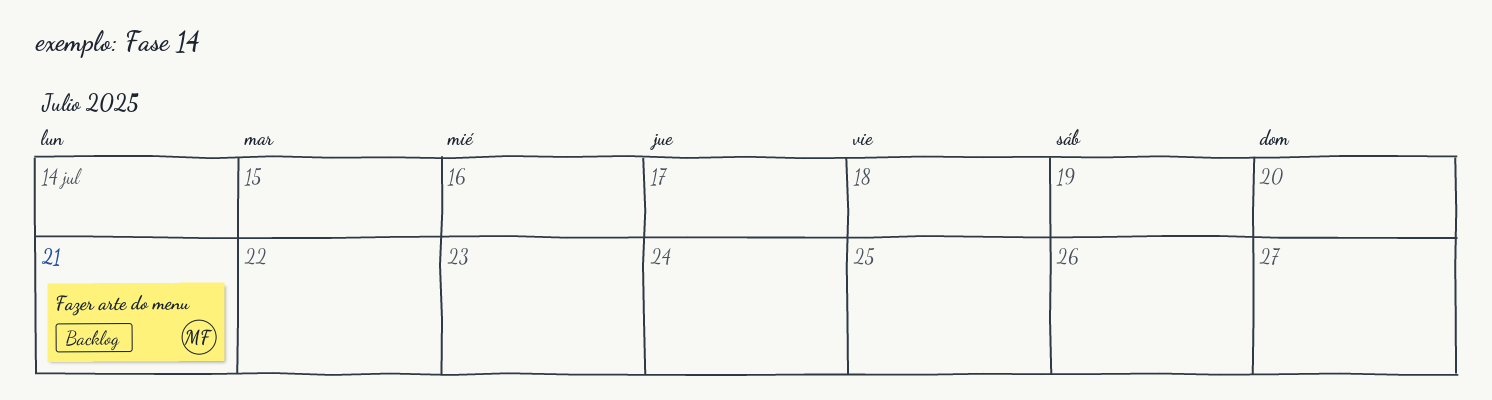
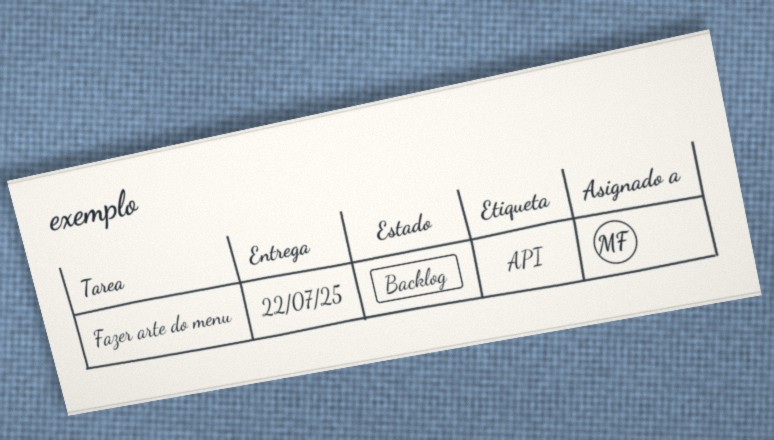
Fazer arte do menu, due: Jul 21 -> Jul 22

